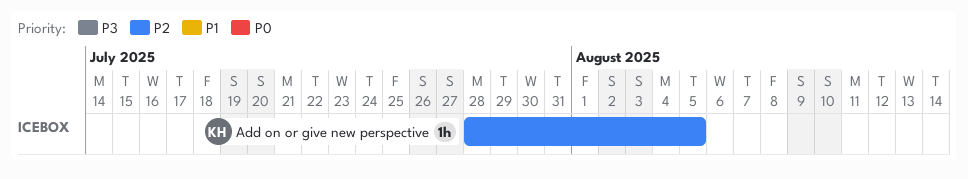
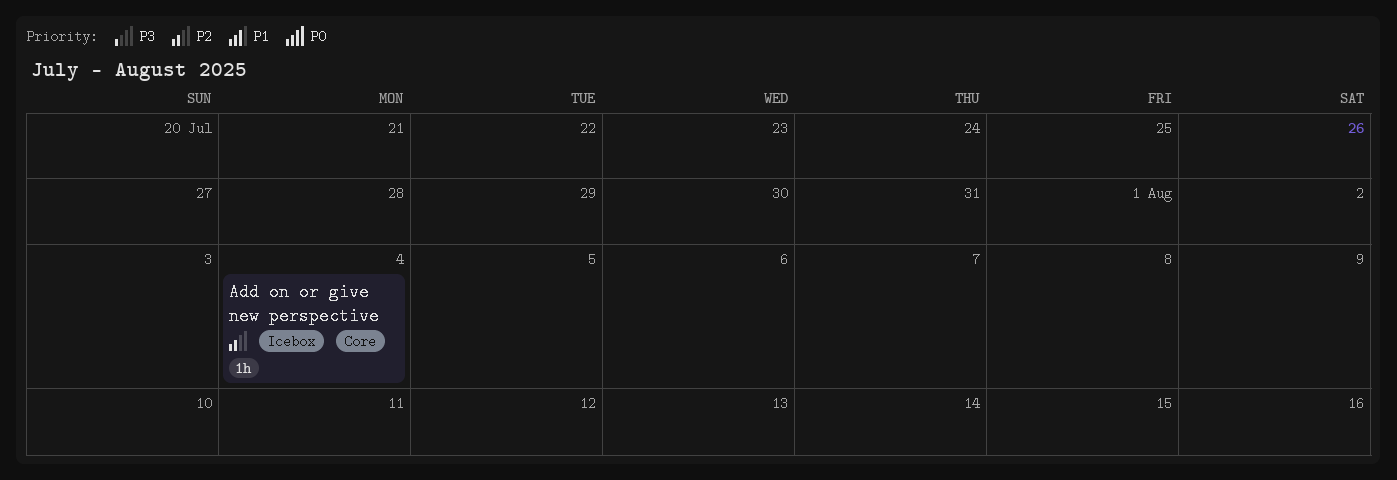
Add on or give new perspective, due: Aug 5 -> Aug 4

